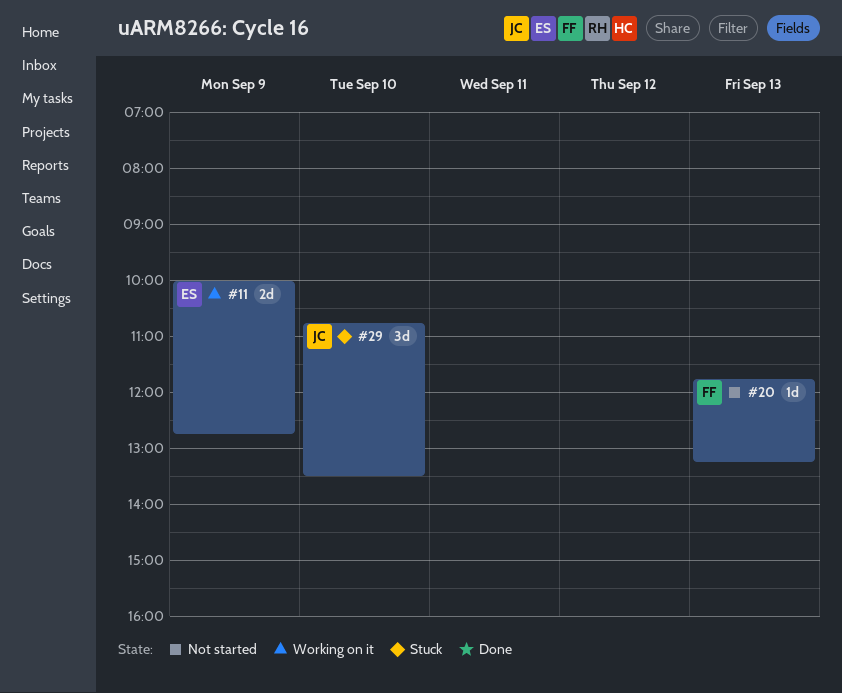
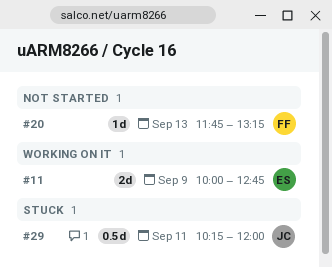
#29, estimate: 3d -> 0.5d
#29, day: Sep 10 -> Sep 11
#29, begins: 10:45 -> 10:15
#29, ends: 13:30 -> 12:00

